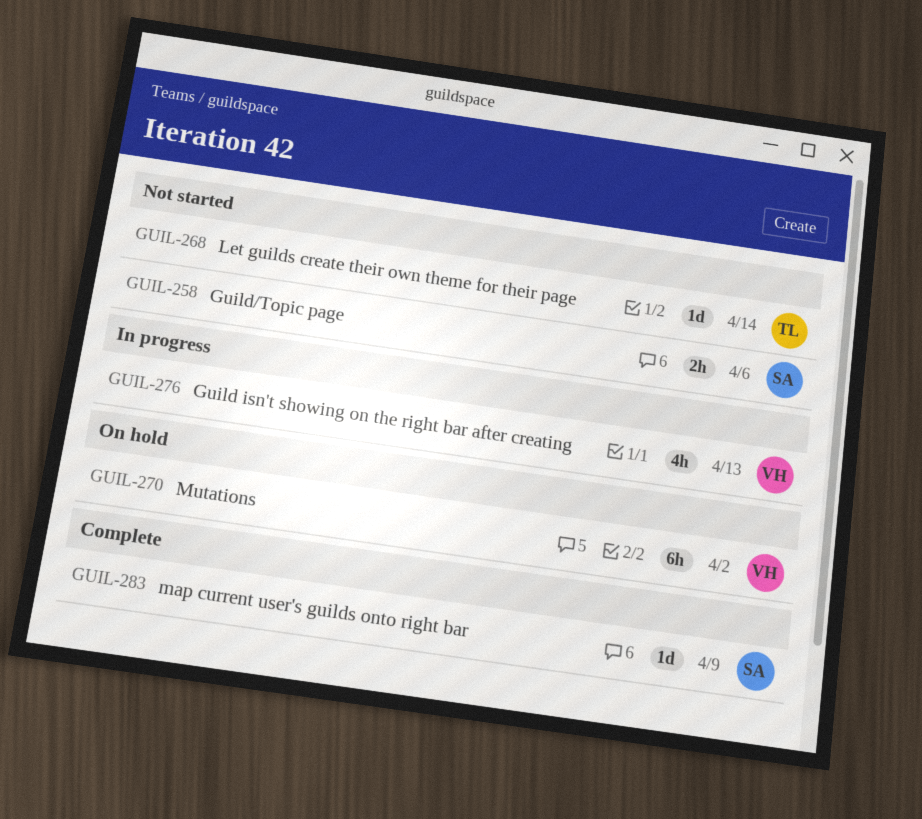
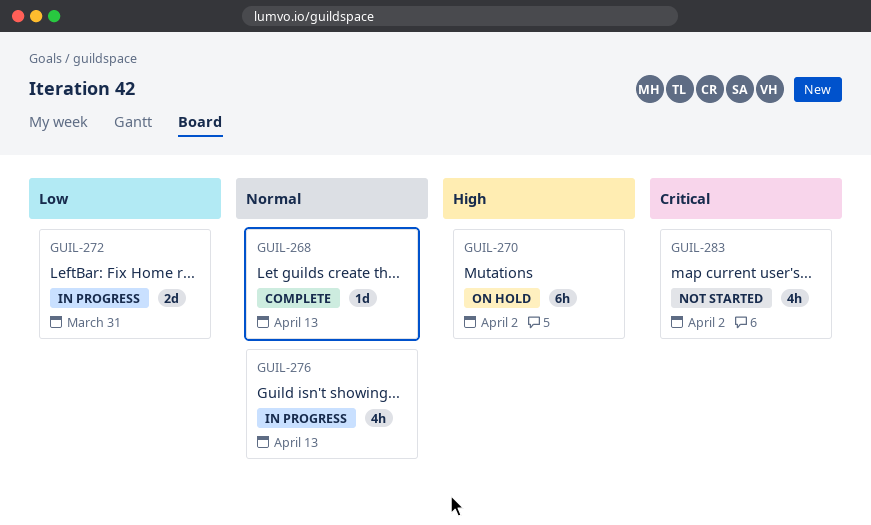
GUIL-258: present -> none
GUIL-268, status: Not started -> Complete
GUIL-268, due: Apr 14 -> Apr 13
GUIL-272: none -> present
GUIL-283, status: Complete -> Not started
GUIL-283, estimate: 1d -> 4h
GUIL-283, due: Apr 9 -> Apr 2

